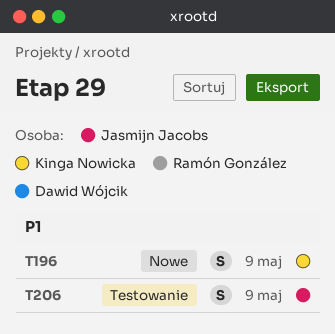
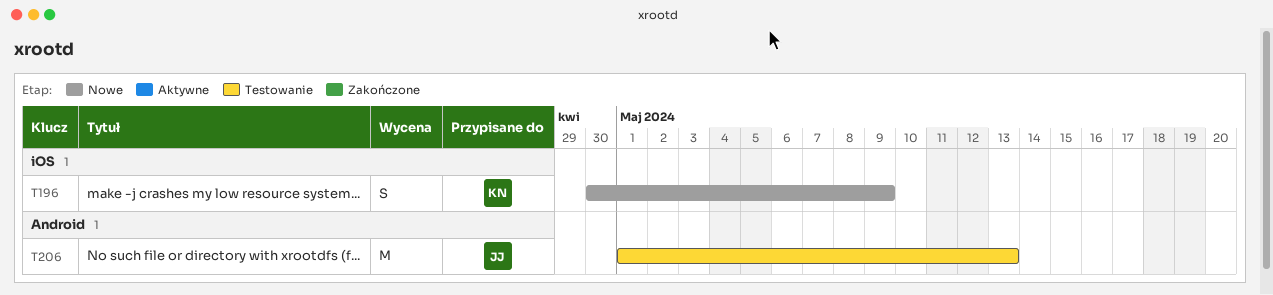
T206, estimate: S -> M
T206, due: May 9 -> May 13

